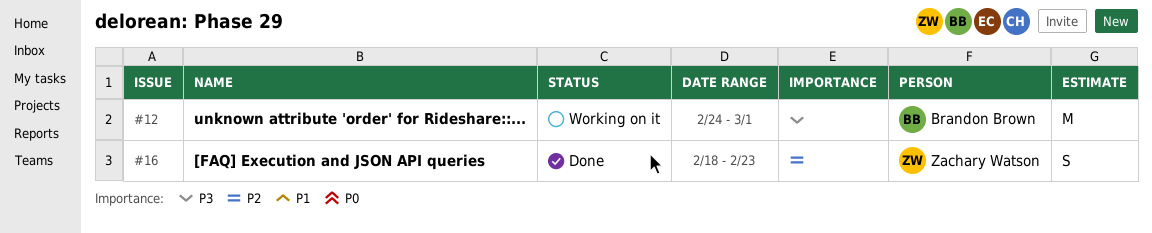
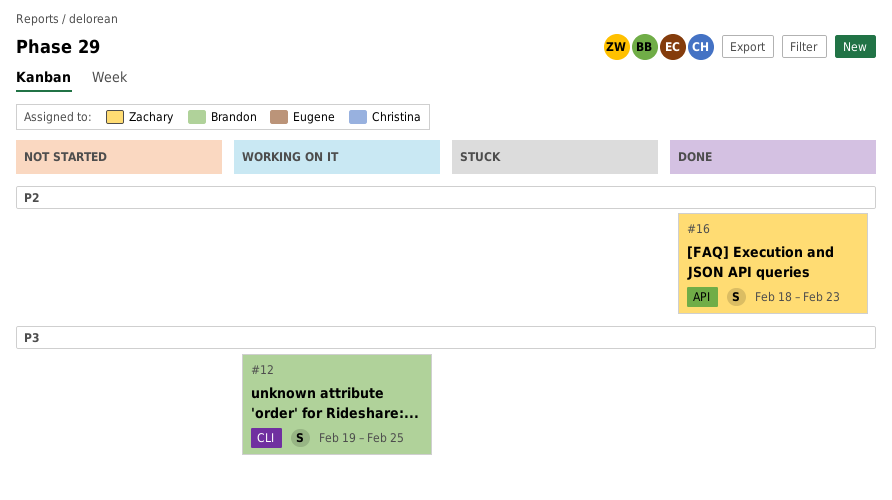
#12, estimate: M -> S
#12, start: Feb 24 -> Feb 19
#12, due: Mar 1 -> Feb 25

